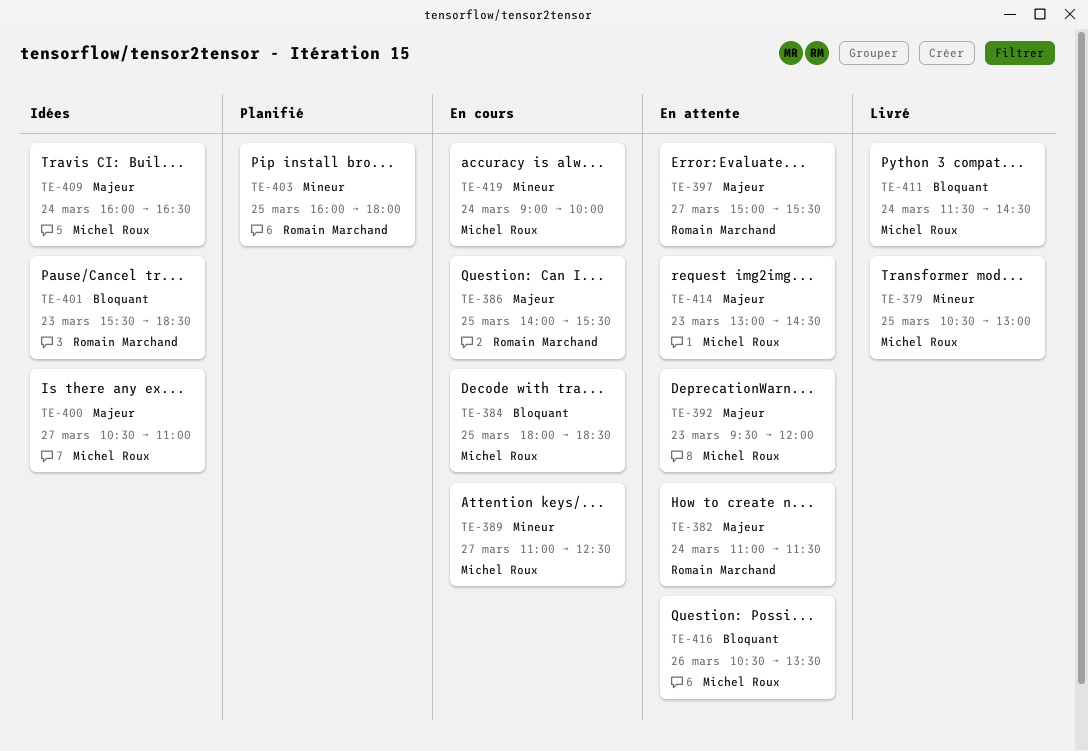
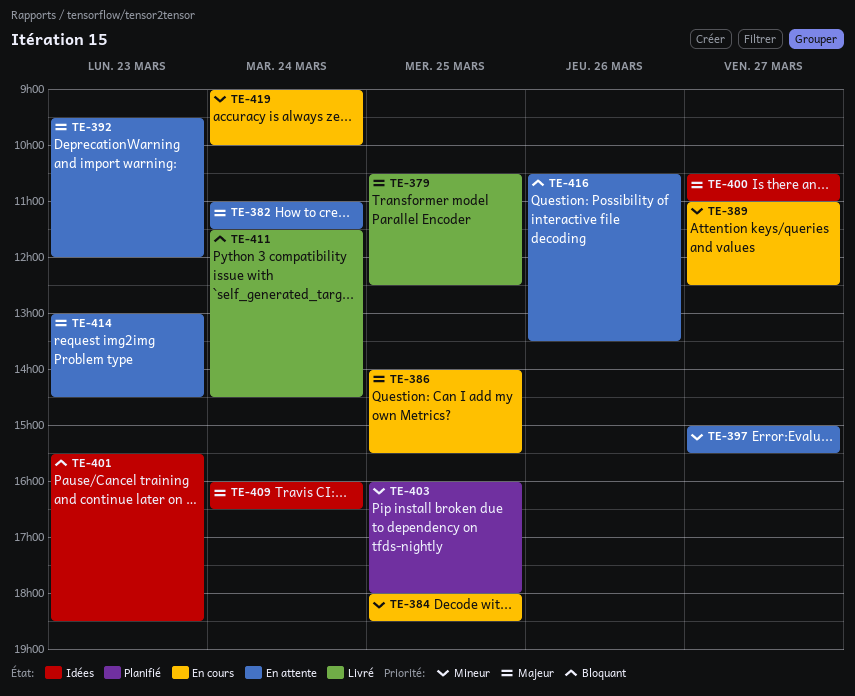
TE-379, priority: Mineur -> Majeur
TE-379, ends: 13:00 -> 12:30
TE-384, priority: Bloquant -> Mineur
TE-397, priority: Majeur -> Mineur

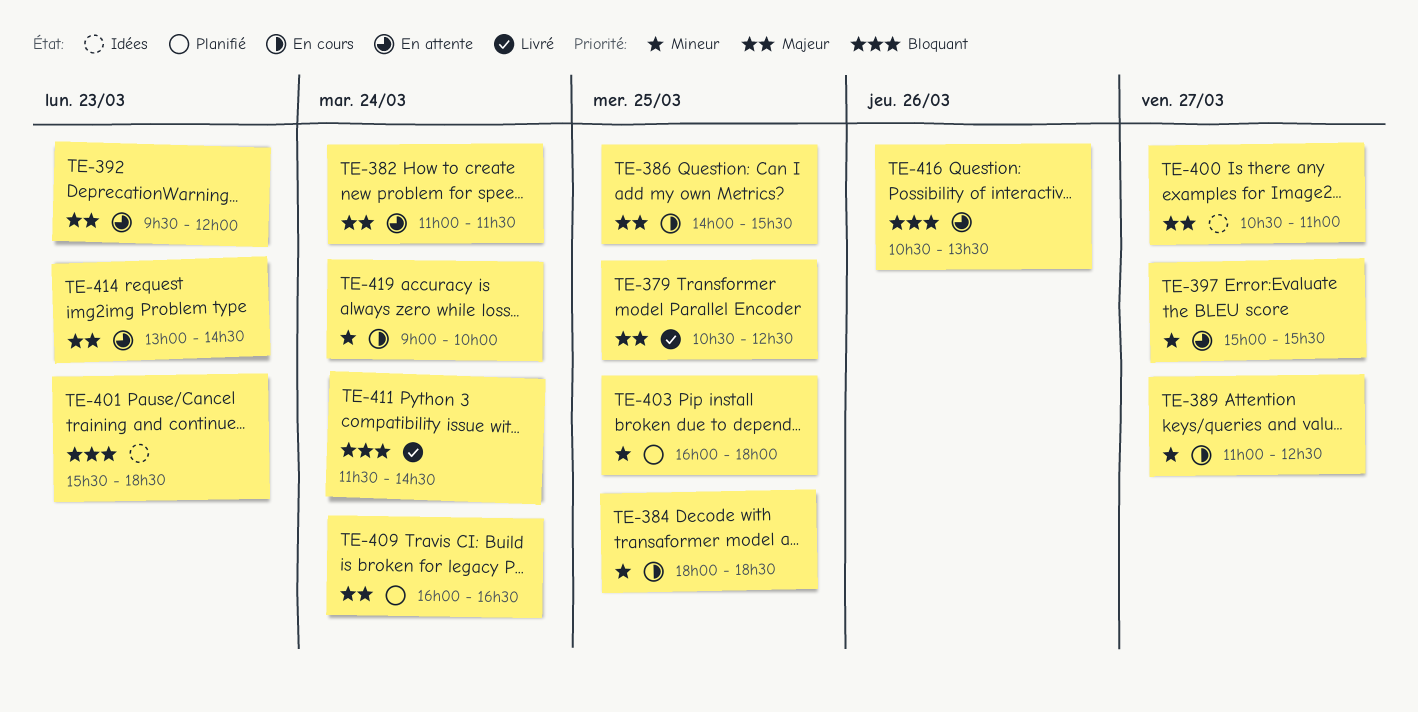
TE-409, status: Idées -> Planifié

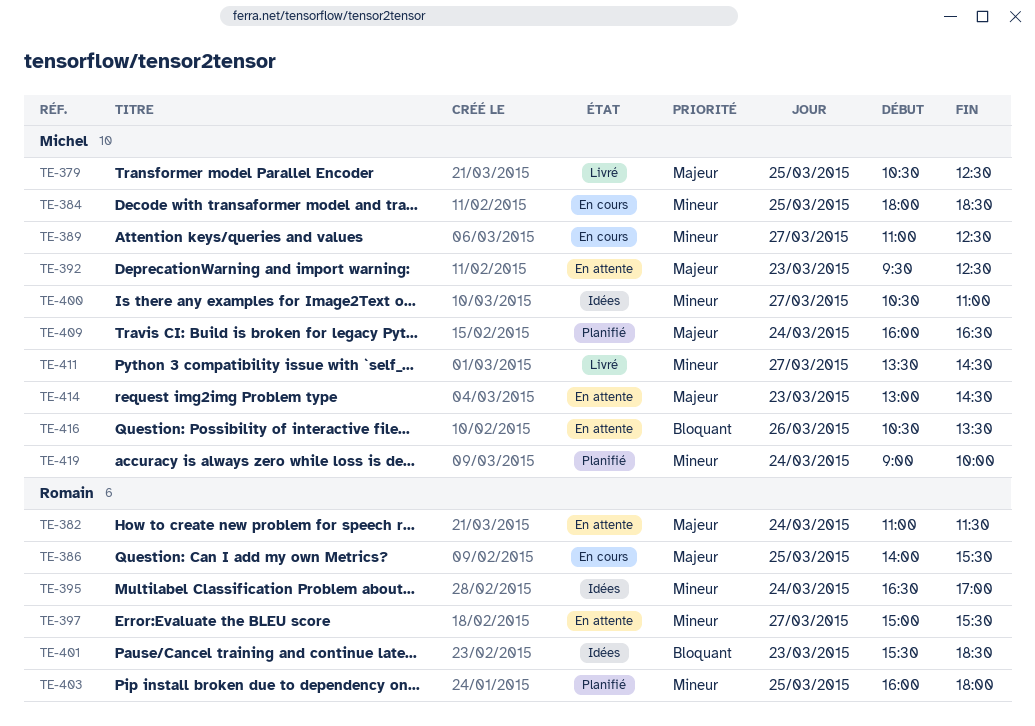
TE-392, ends: 12:00 -> 12:30
TE-395: none -> present
TE-400, priority: Majeur -> Mineur
TE-411, priority: Bloquant -> Mineur
TE-411, day: Mar 24 -> Mar 27
TE-411, begins: 11:30 -> 13:30
TE-419, status: En cours -> Planifié

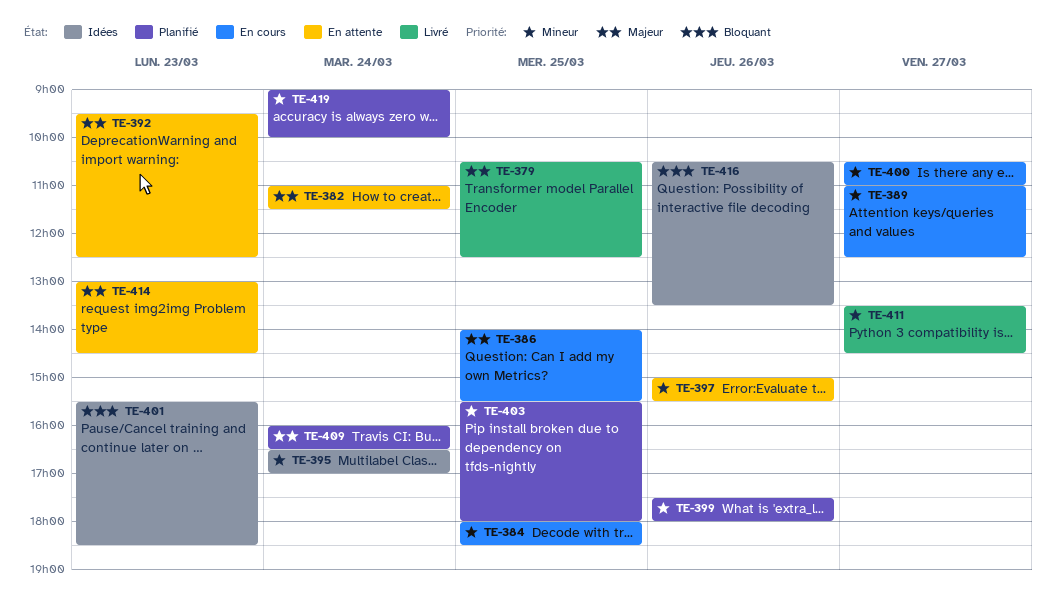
TE-397, day: Mar 27 -> Mar 26
TE-399: none -> present
TE-400, status: Idées -> En cours
TE-403, begins: 16:00 -> 15:30
TE-416, status: En attente -> Idées

